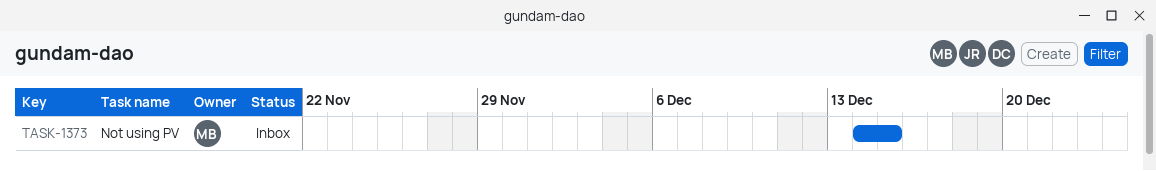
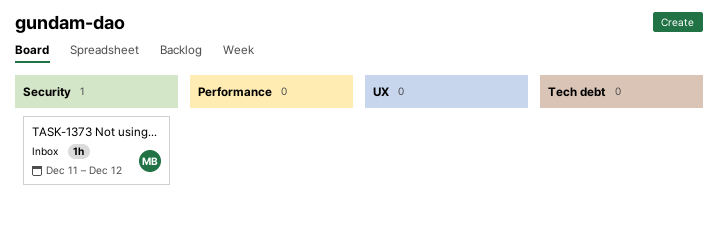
TASK-1373, start: Dec 14 -> Dec 11
TASK-1373, due: Dec 15 -> Dec 12

